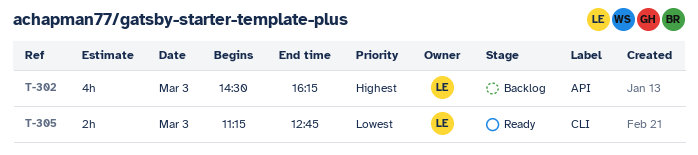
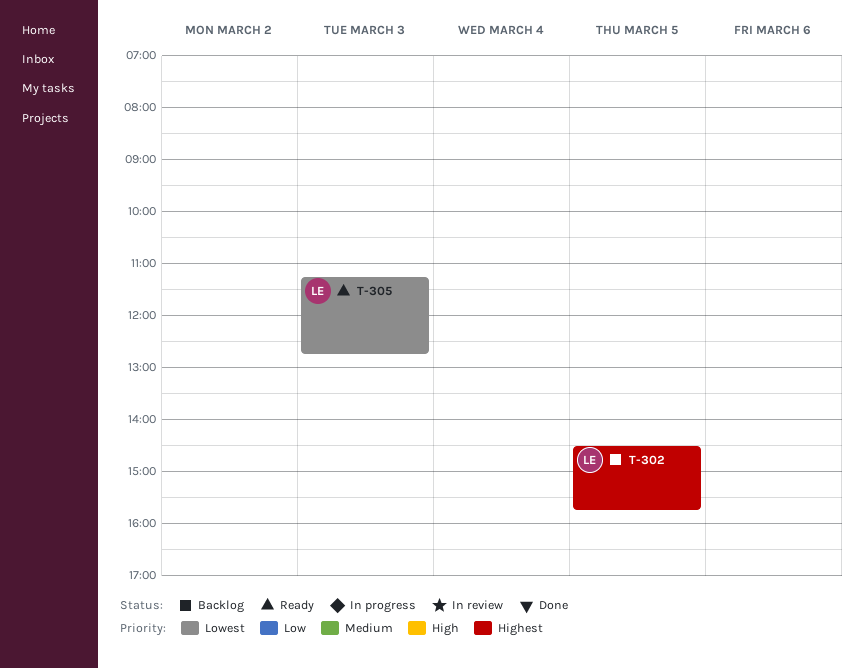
T-302, day: Mar 3 -> Mar 5
T-302, ends: 16:15 -> 15:45

